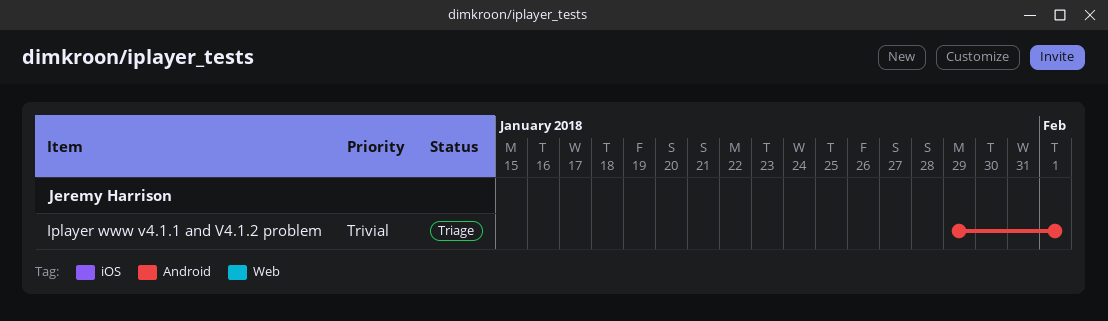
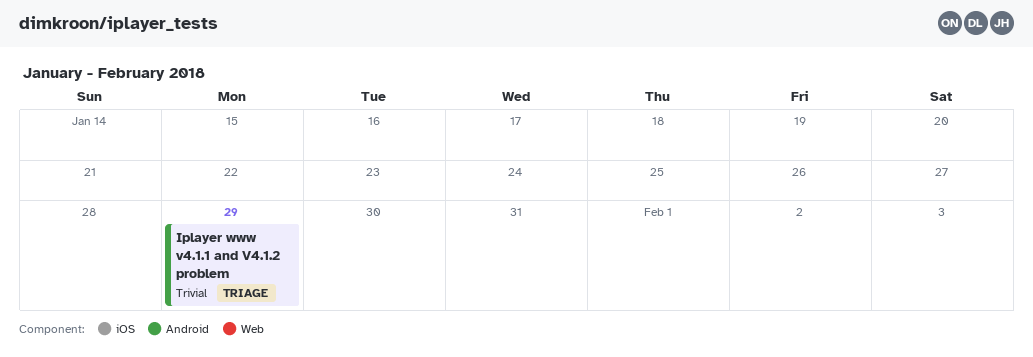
Iplayer www v4.1.1 and V4.1.2 problem, due: Feb 1 -> Jan 29

